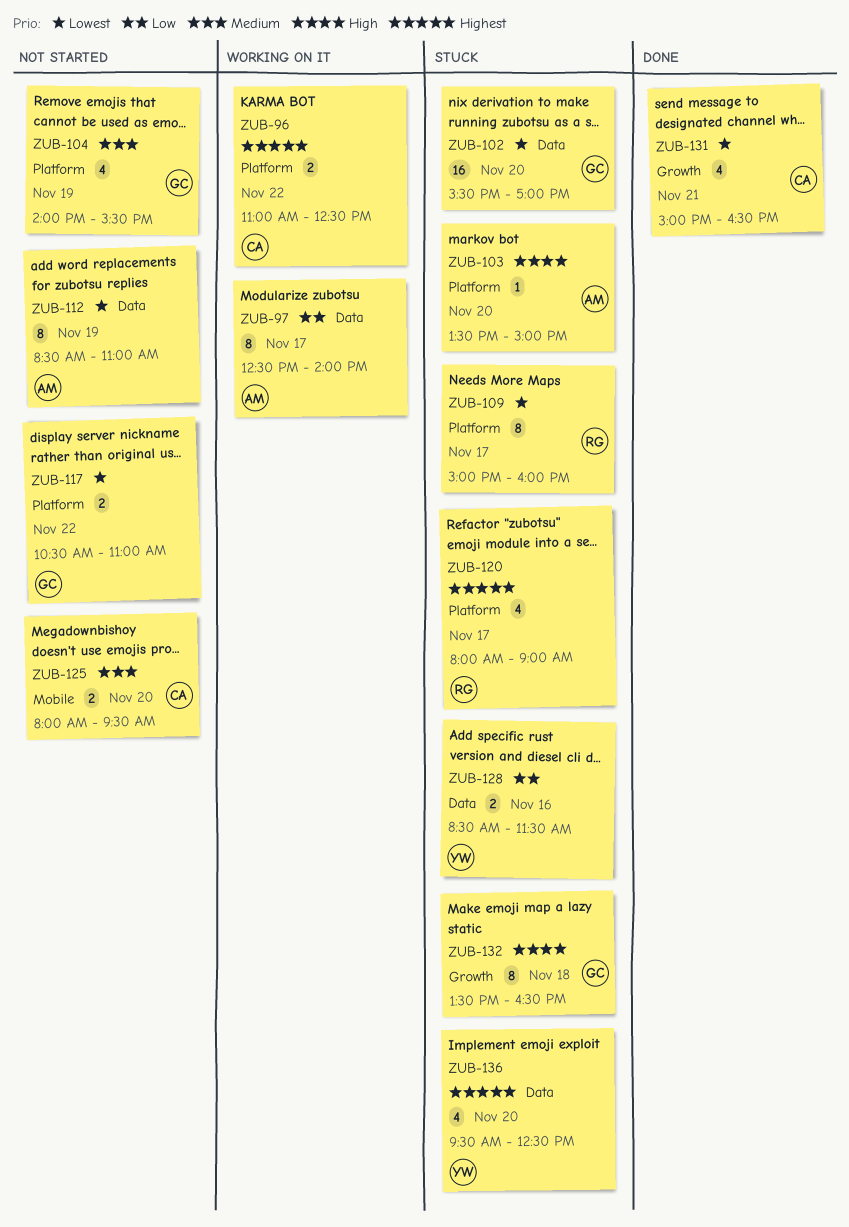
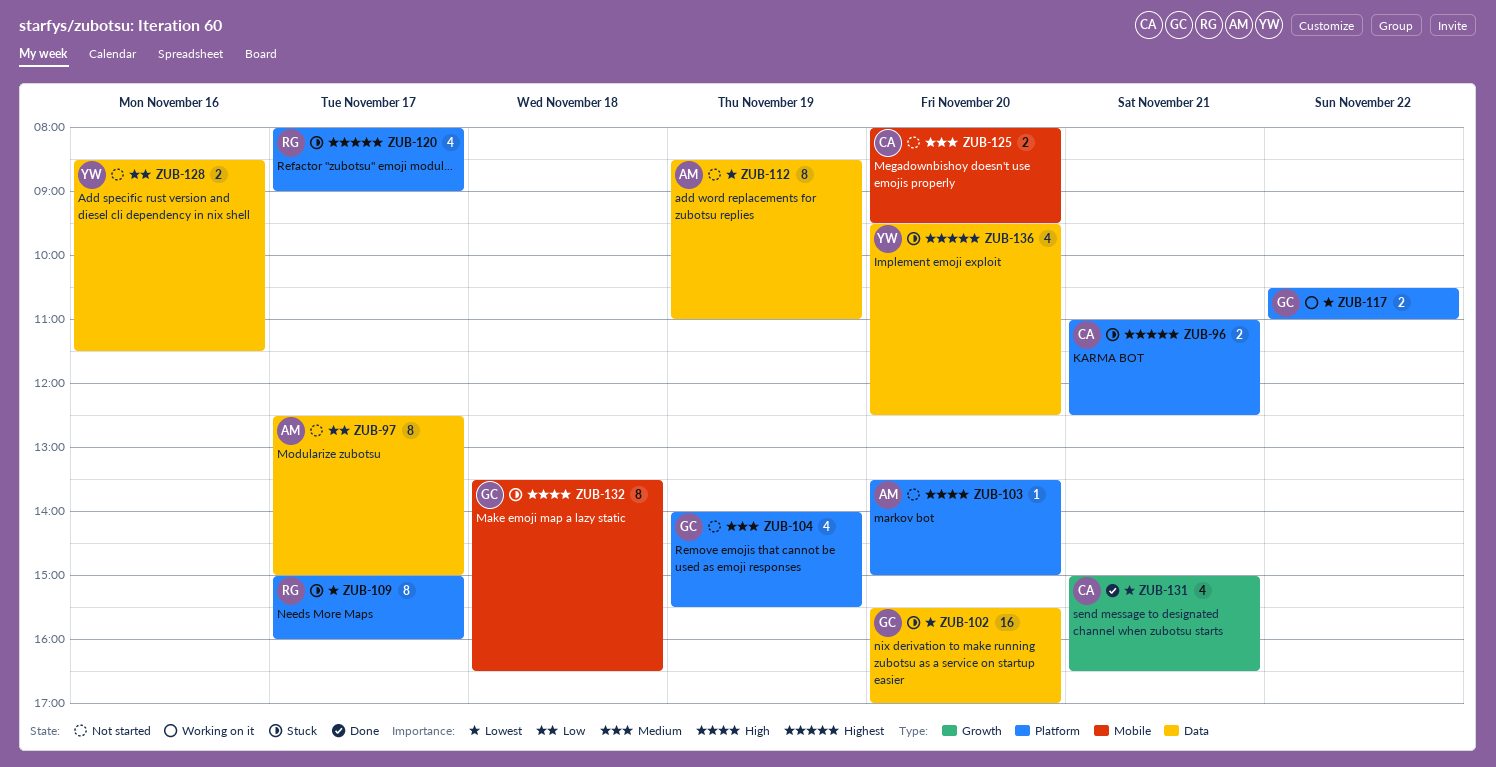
ZUB-96, status: Working on it -> Stuck
ZUB-96, day: Nov 22 -> Nov 21
ZUB-97, status: Working on it -> Not started
ZUB-97, ends: 14:00 -> 15:00
ZUB-103, status: Stuck -> Not started
ZUB-117, status: Not started -> Working on it
ZUB-128, status: Stuck -> Not started
ZUB-132, label: Growth -> Mobile

